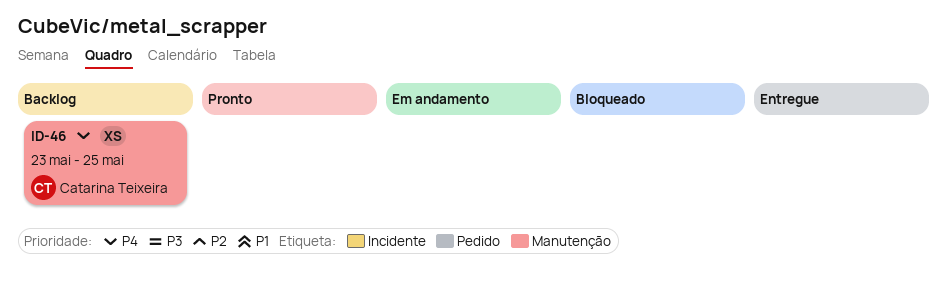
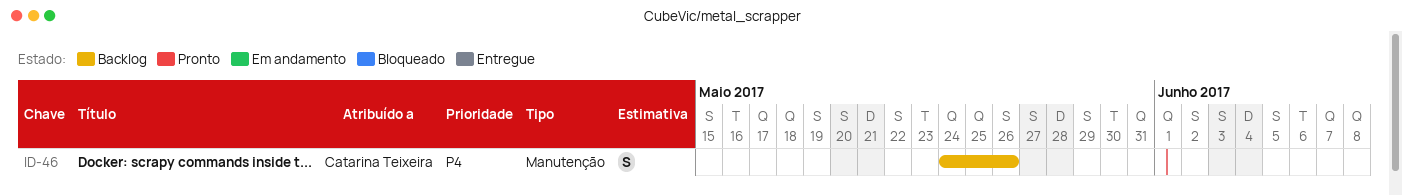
ID-46, estimate: XS -> S
ID-46, start: May 23 -> May 24
ID-46, due: May 25 -> May 26

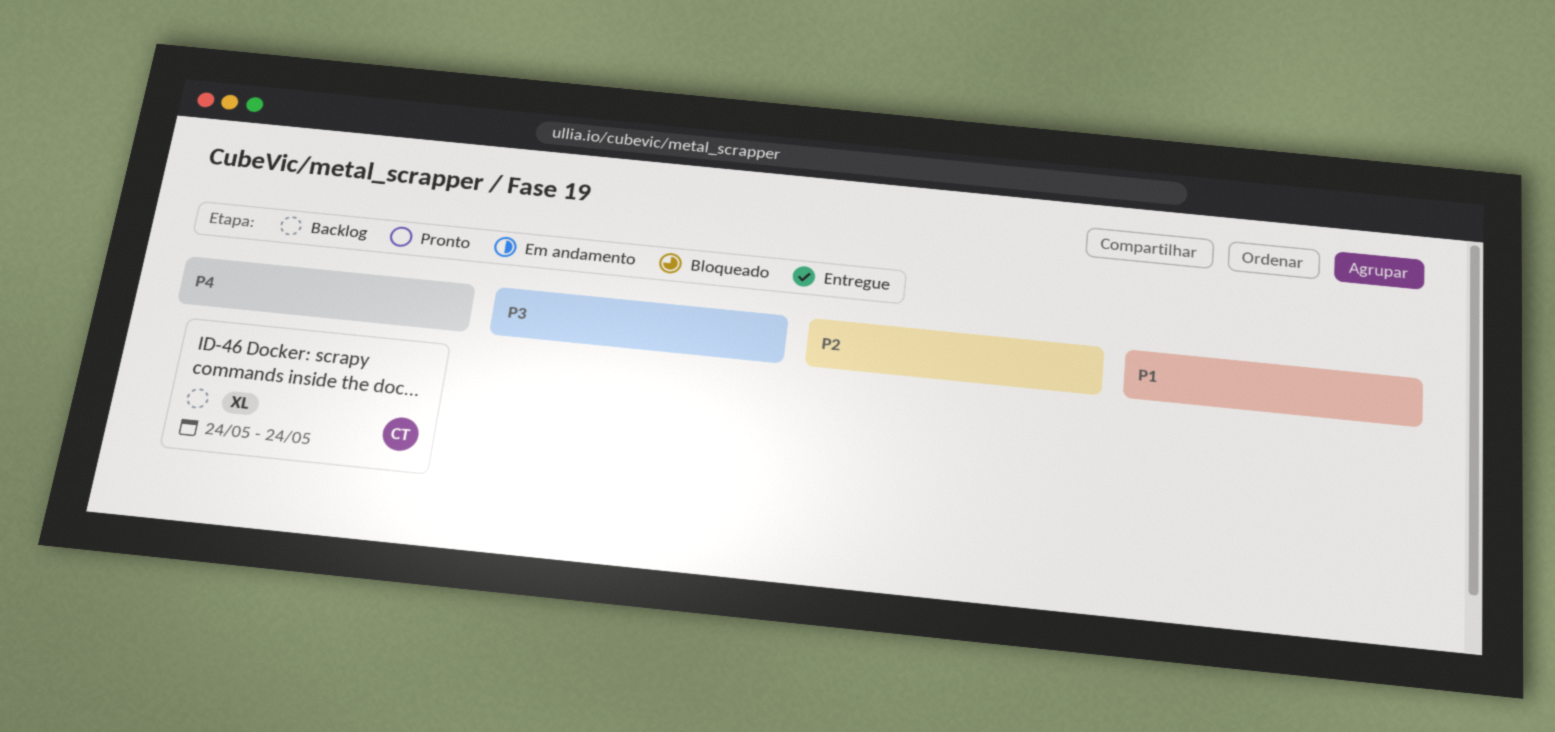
ID-46, estimate: S -> XL
ID-46, due: May 26 -> May 24

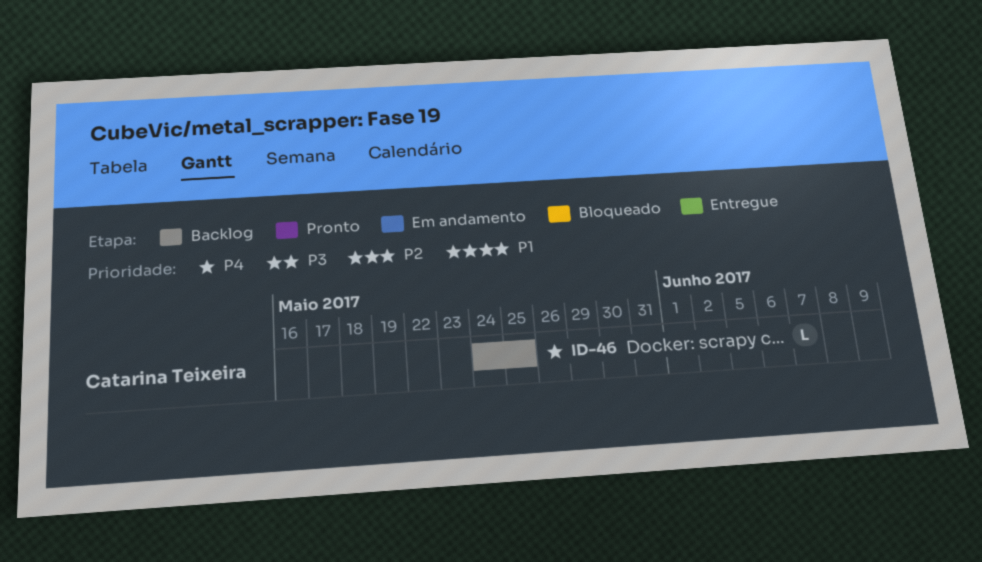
ID-46, estimate: XL -> L
ID-46, due: May 24 -> May 25

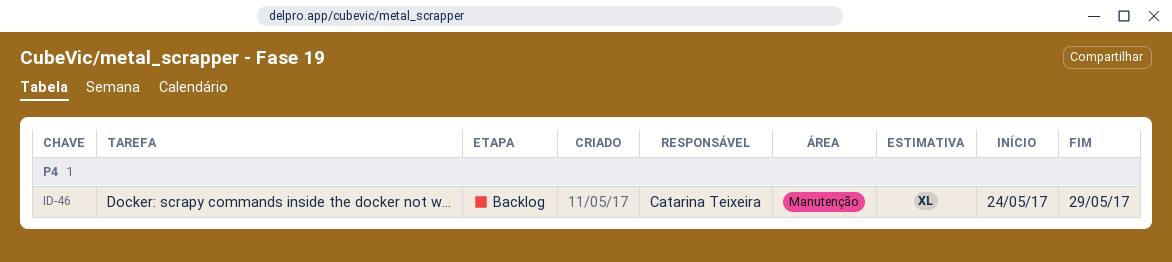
ID-46, estimate: L -> XL
ID-46, due: May 25 -> May 29

